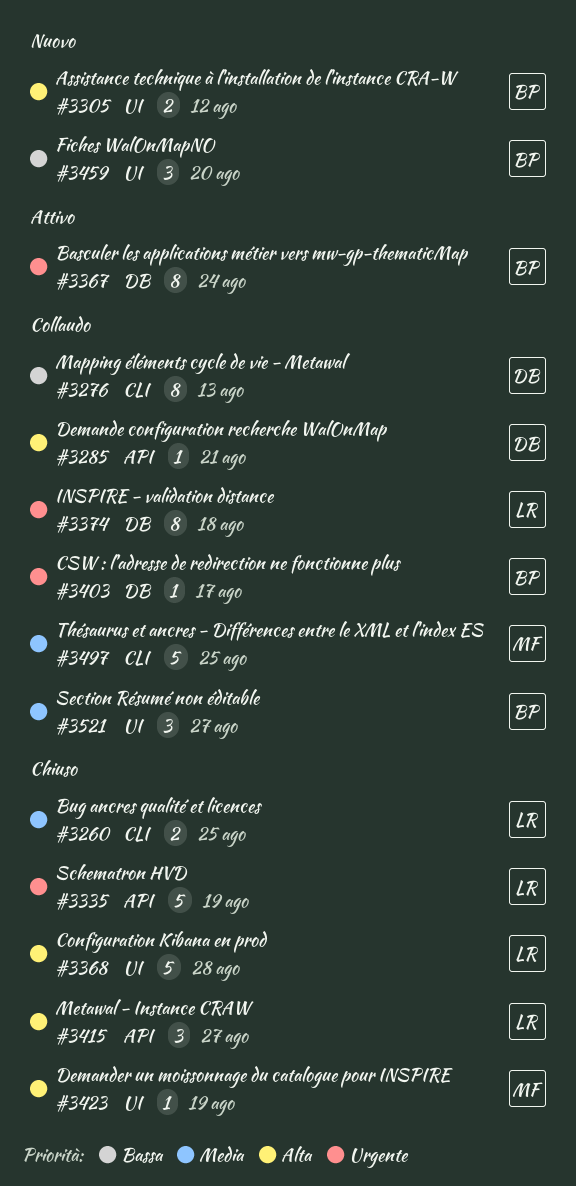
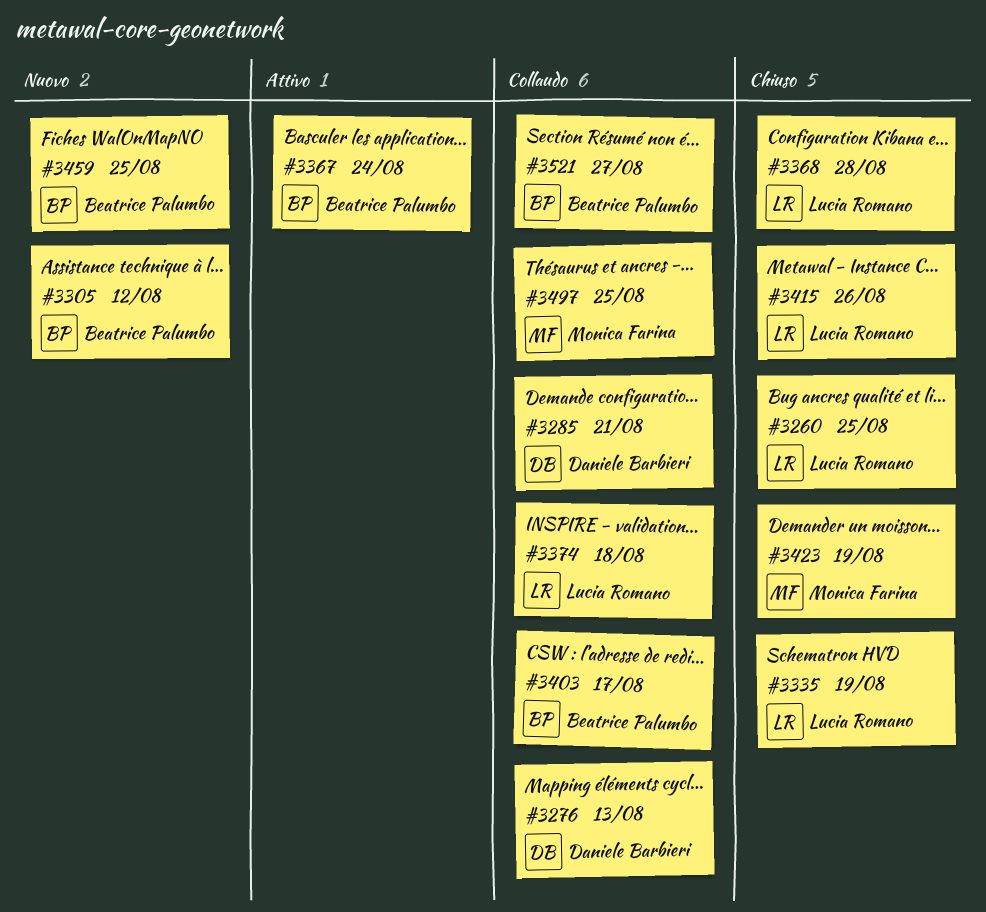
#3415, due: Aug 27 -> Aug 26
#3459, due: Aug 20 -> Aug 25

